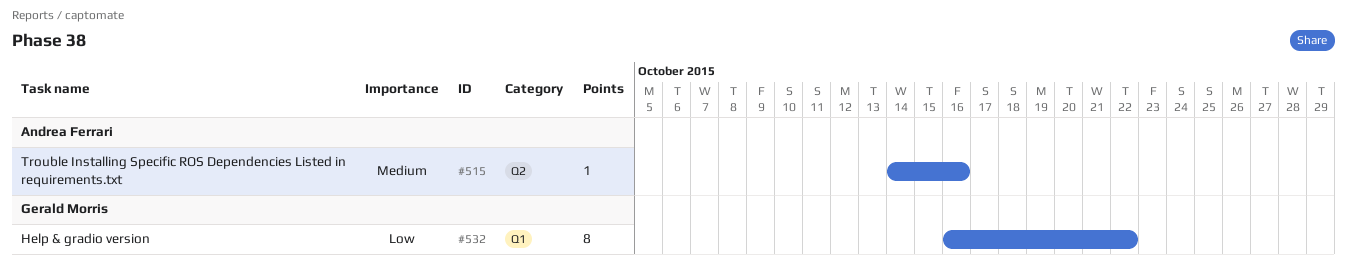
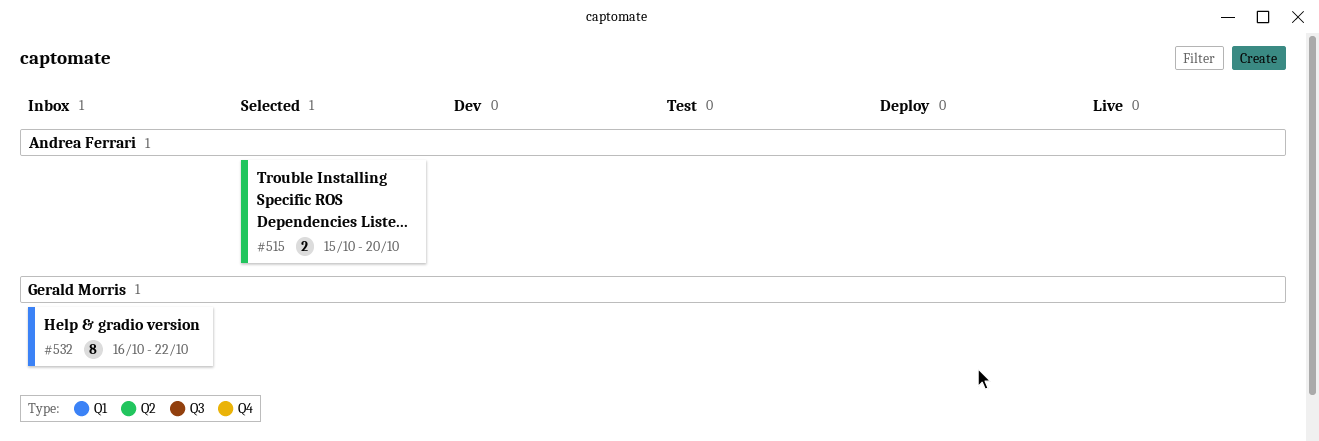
#515, estimate: 1 -> 2
#515, start: Oct 14 -> Oct 15
#515, due: Oct 16 -> Oct 20

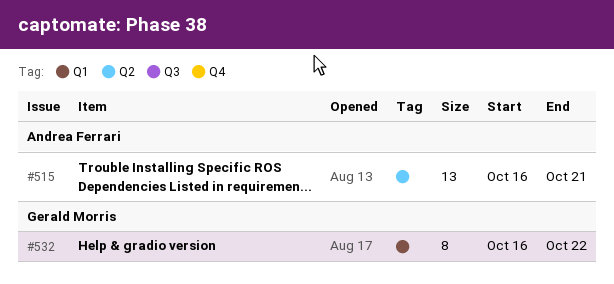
#515, estimate: 2 -> 13
#515, start: Oct 15 -> Oct 16
#515, due: Oct 20 -> Oct 21

